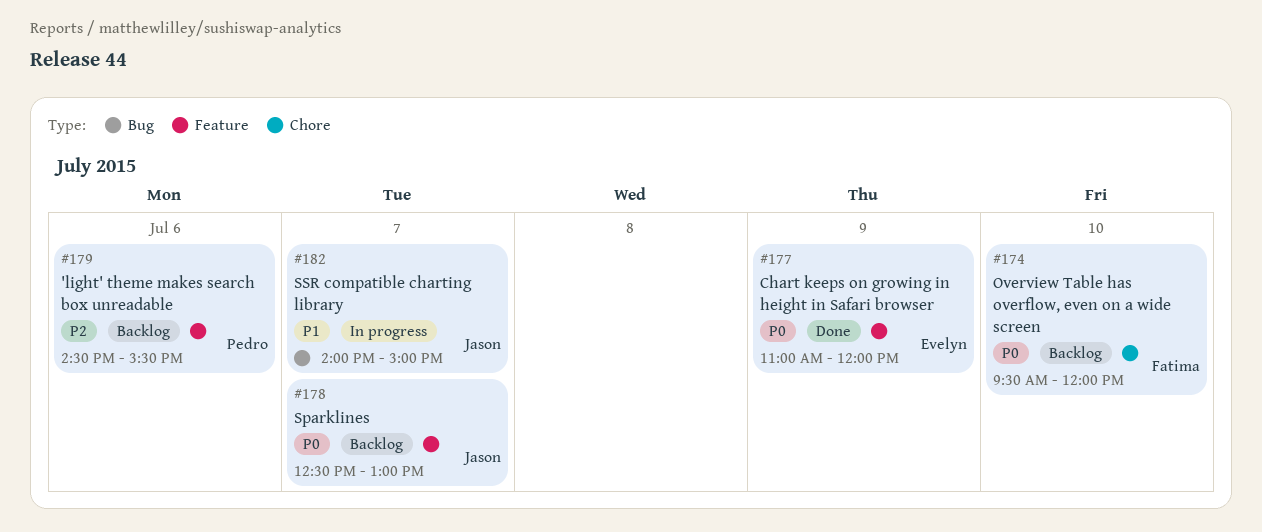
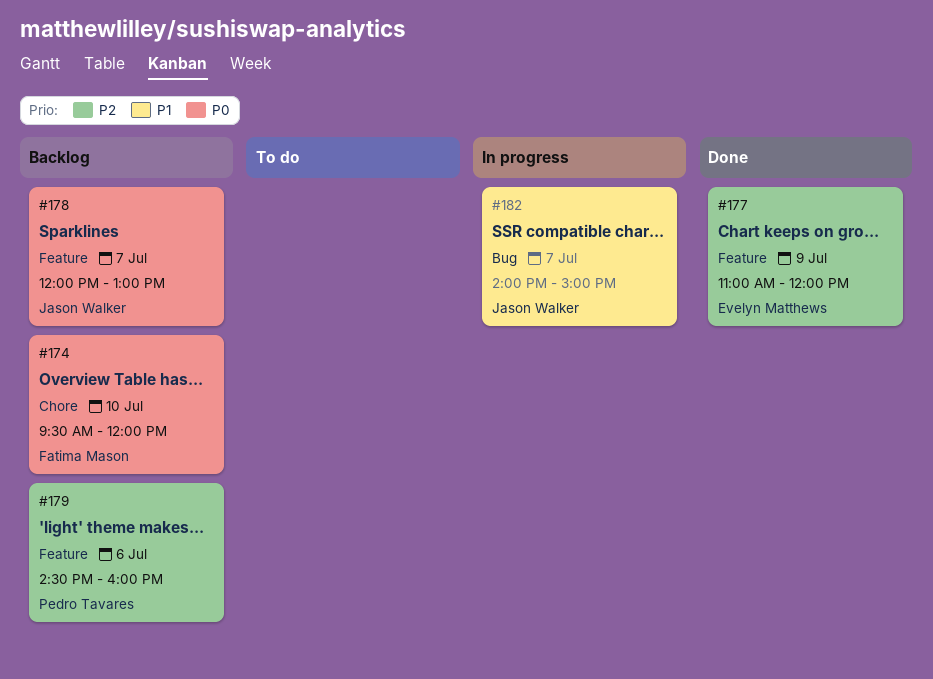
#177, priority: P0 -> P2
#178, begins: 12:30 -> 12:00
#179, ends: 15:30 -> 16:00

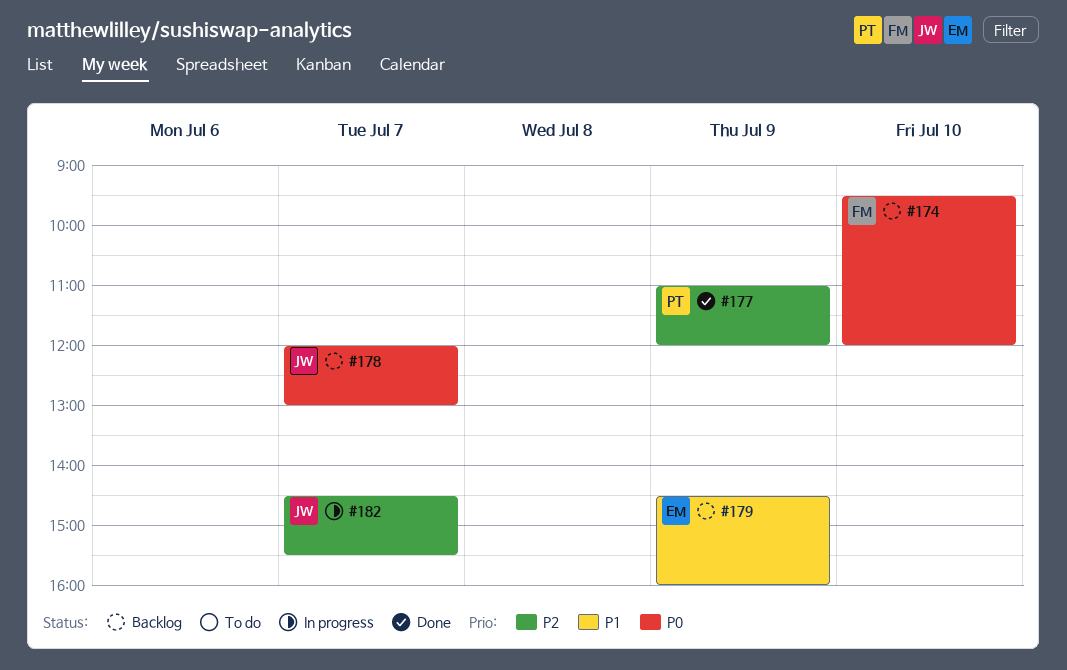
#177, owner: Evelyn Matthews -> Pedro Tavares
#179, owner: Pedro Tavares -> Evelyn Matthews
#179, priority: P2 -> P1
#179, day: Jul 6 -> Jul 9
#182, priority: P1 -> P2
#182, begins: 14:00 -> 14:30
#182, ends: 15:00 -> 15:30

